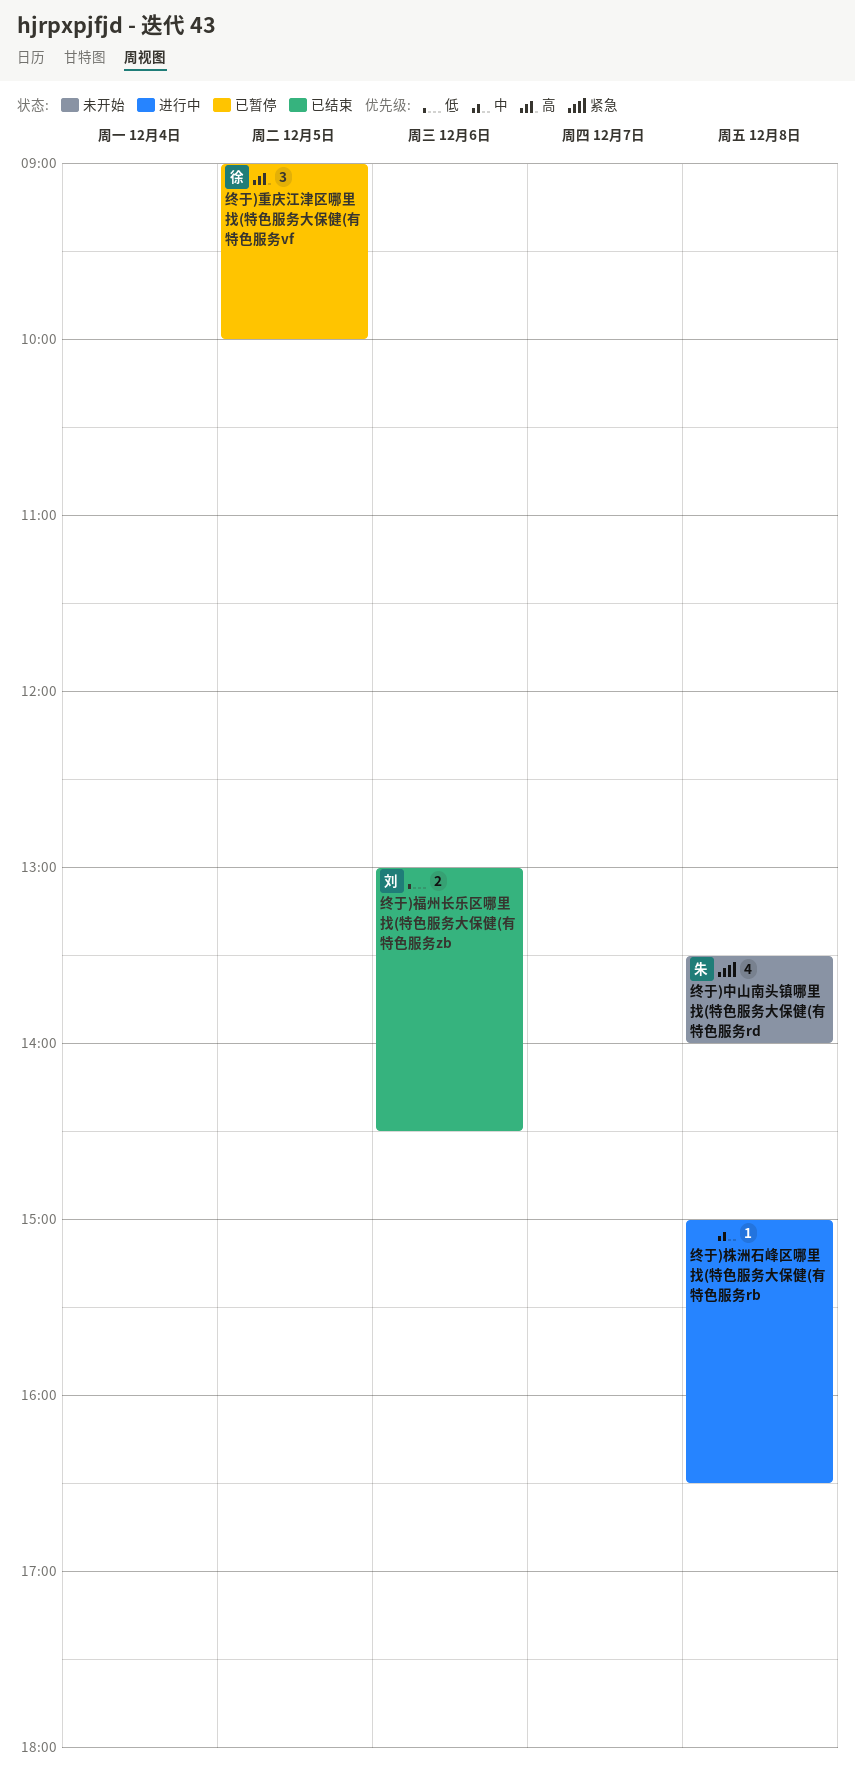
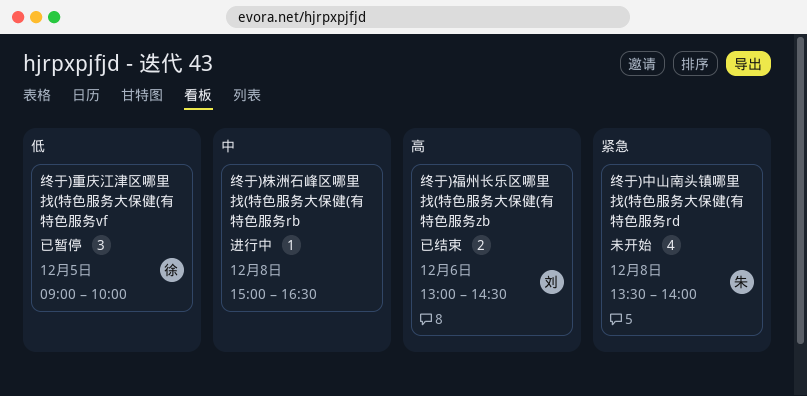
终于)福州长乐区哪里找(特色服务大保健(有特色服务zb, priority: 低 -> 高
终于)重庆江津区哪里找(特色服务大保健(有特色服务vf, priority: 高 -> 低

